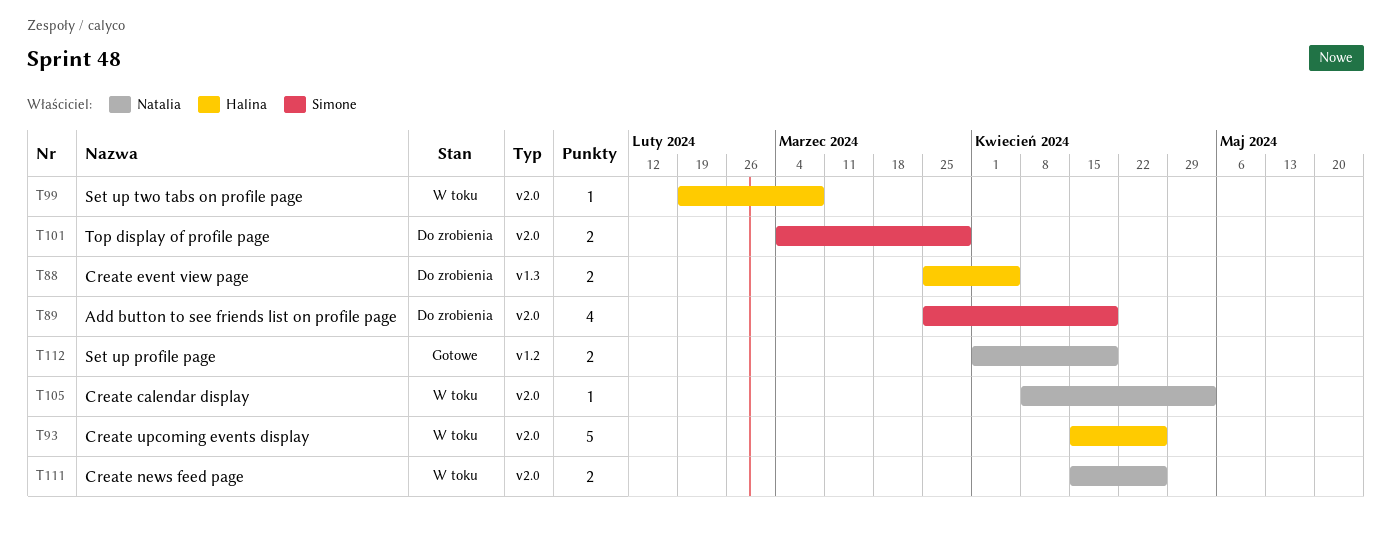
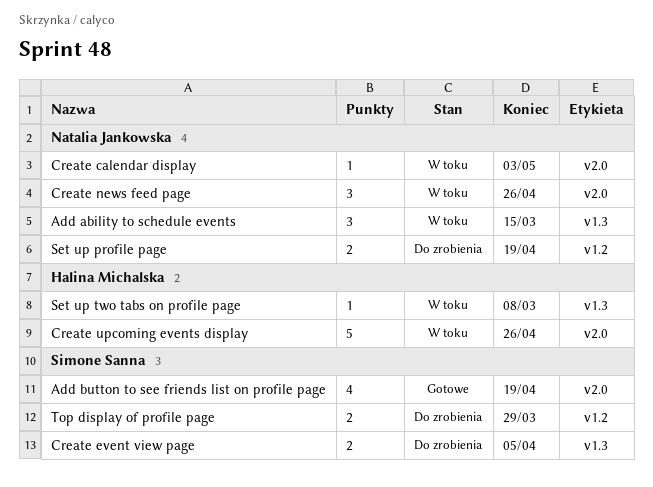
Add ability to schedule events: none -> present
Add button to see friends list on profile page, status: Do zrobienia -> Gotowe
Create event view page, owner: Halina Michalska -> Simone Sanna
Create news feed page, estimate: 2 -> 3
Set up profile page, status: Gotowe -> Do zrobienia
Set up two tabs on profile page, label: v2.0 -> v1.3
Top display of profile page, label: v2.0 -> v1.2

